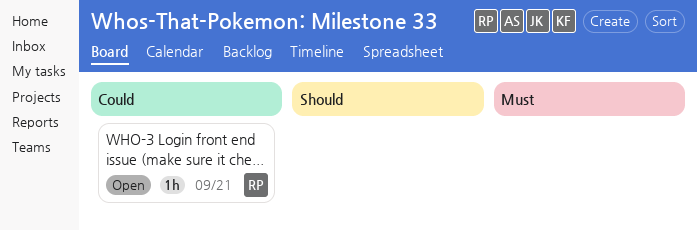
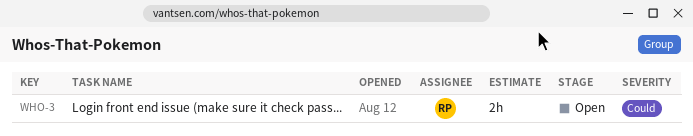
WHO-3, estimate: 1h -> 2h

